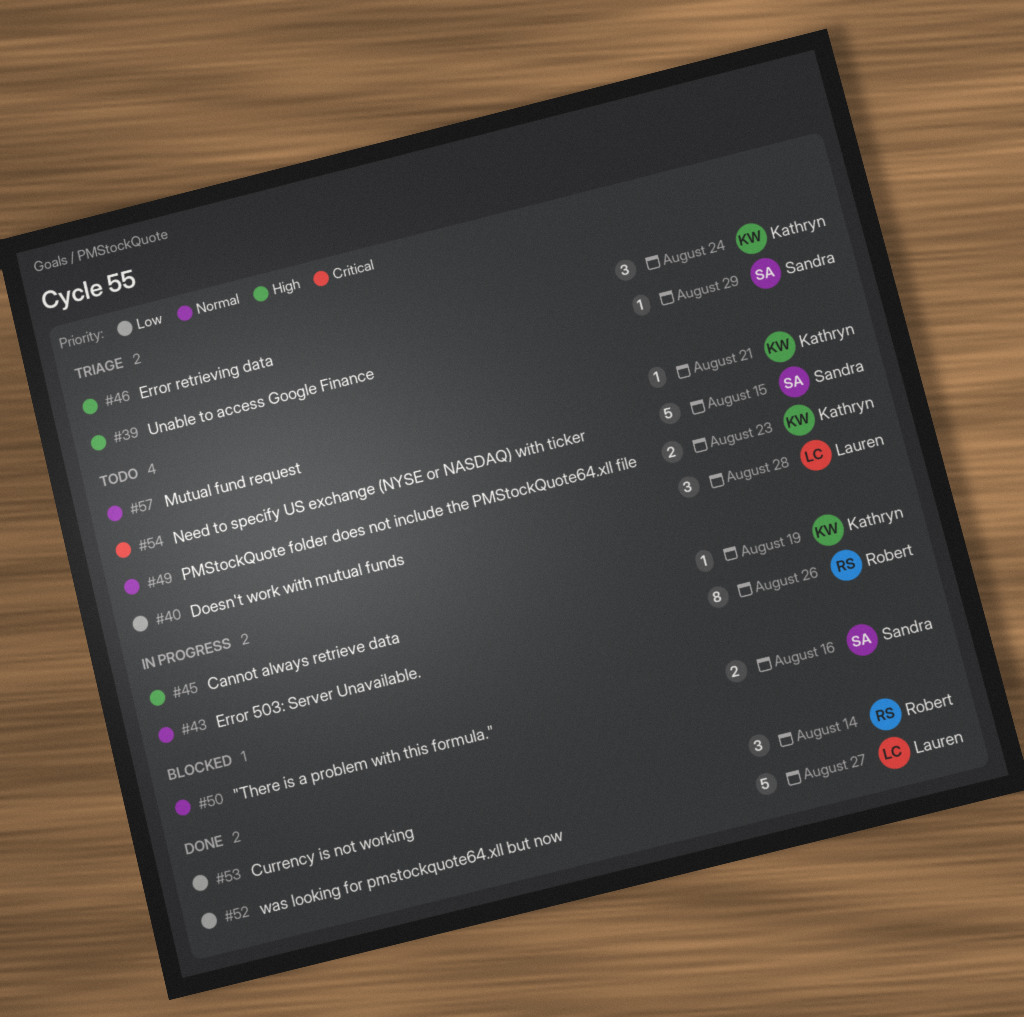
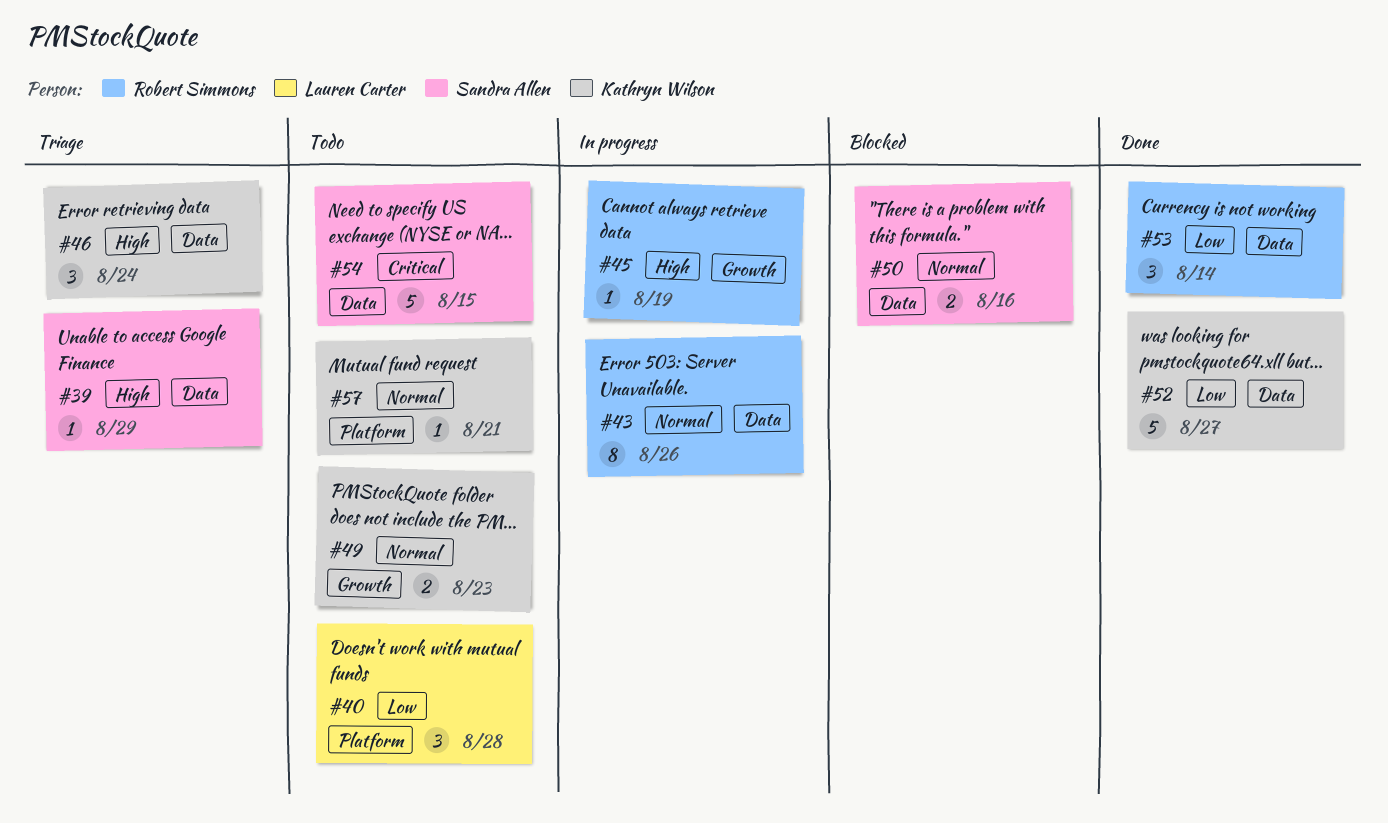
#45, owner: Kathryn Wilson -> Robert Simmons
#52, owner: Lauren Carter -> Kathryn Wilson

